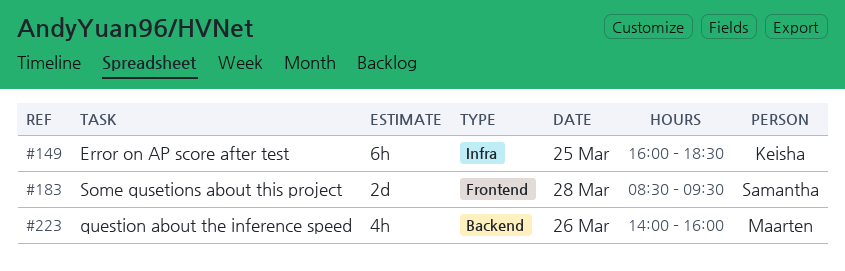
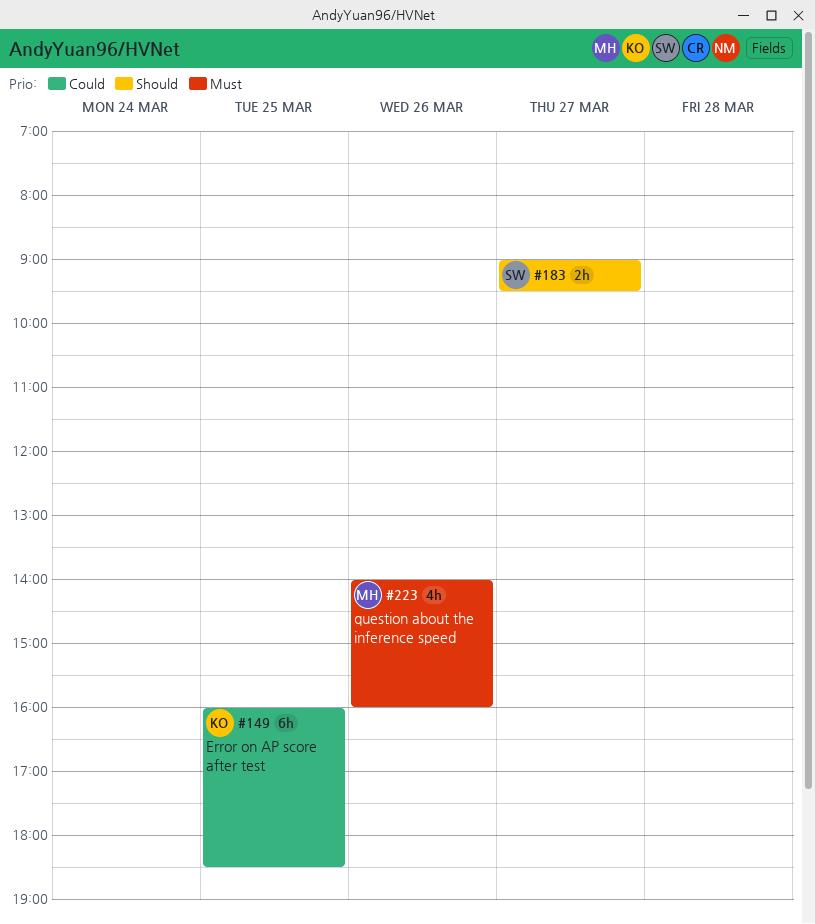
#183, estimate: 2d -> 2h
#183, day: Mar 28 -> Mar 27
#183, begins: 08:30 -> 09:00

